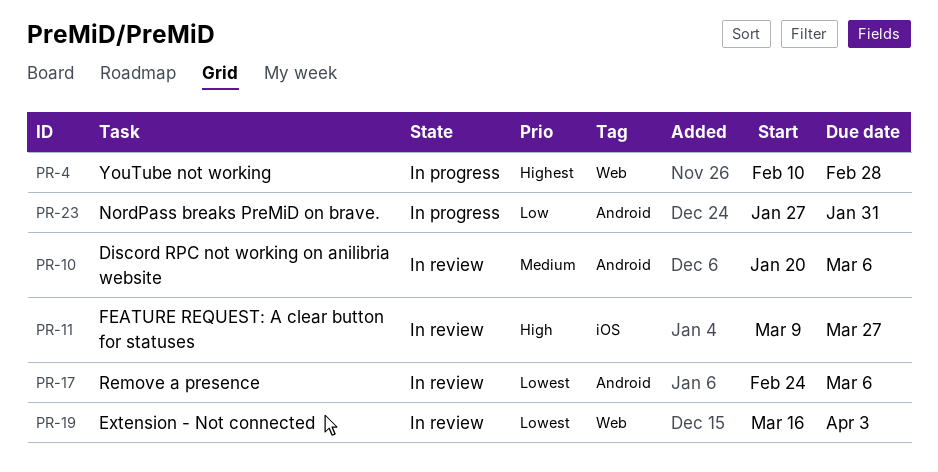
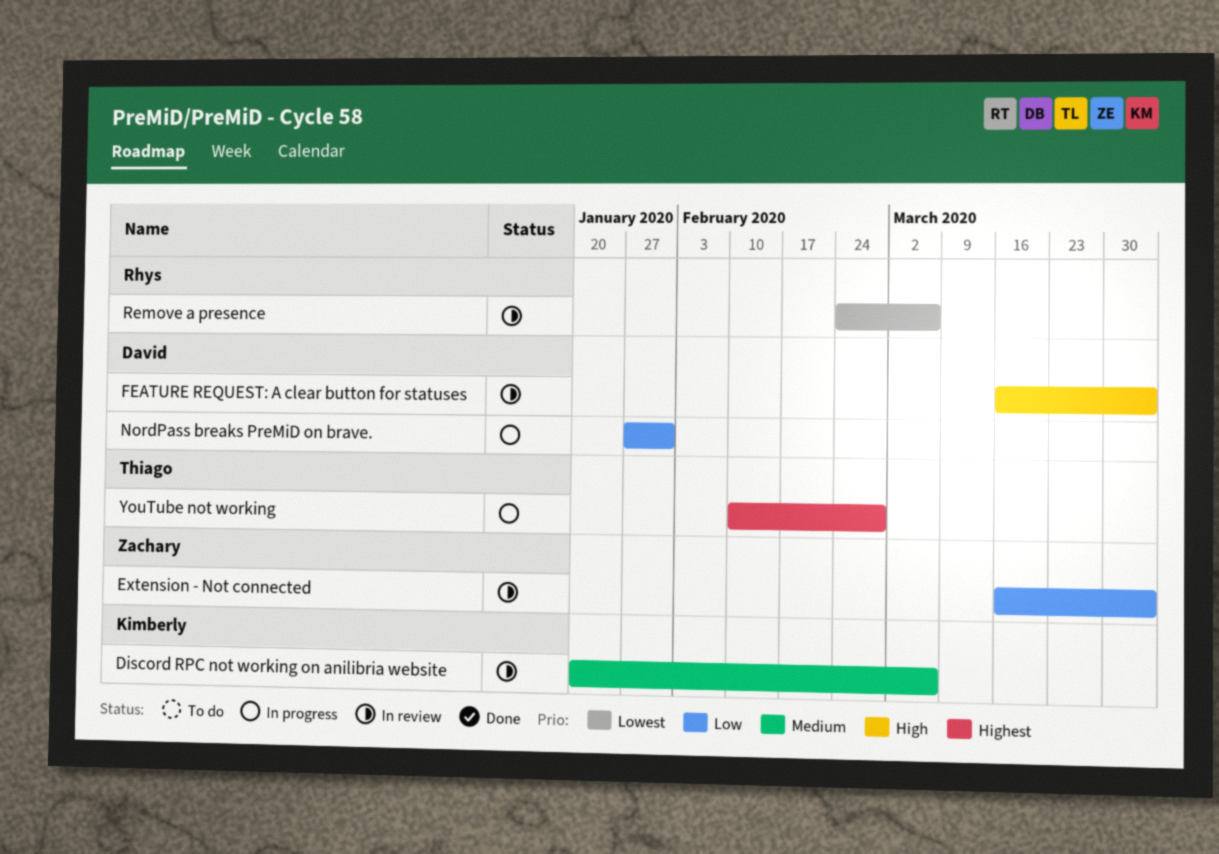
Extension - Not connected, priority: Lowest -> Low
FEATURE REQUEST: A clear button for statuses, start: Mar 9 -> Mar 16
FEATURE REQUEST: A clear button for statuses, due: Mar 27 -> Apr 3

